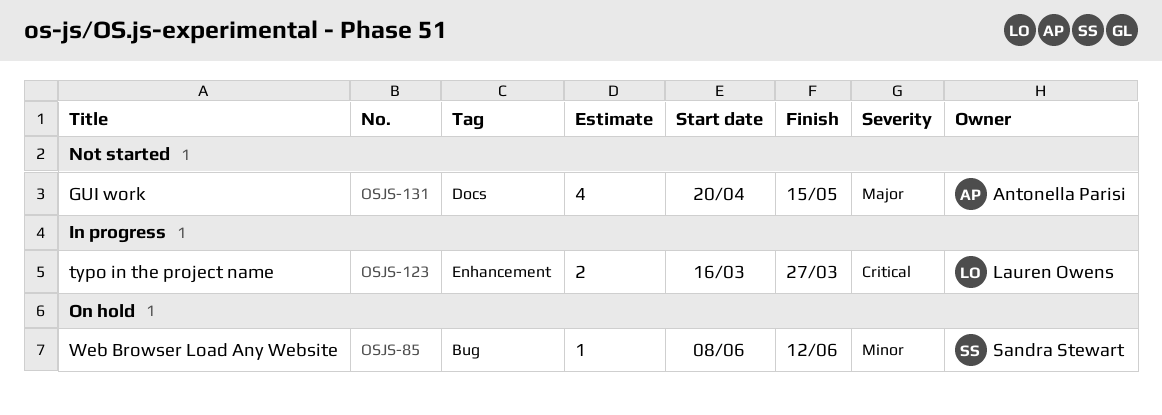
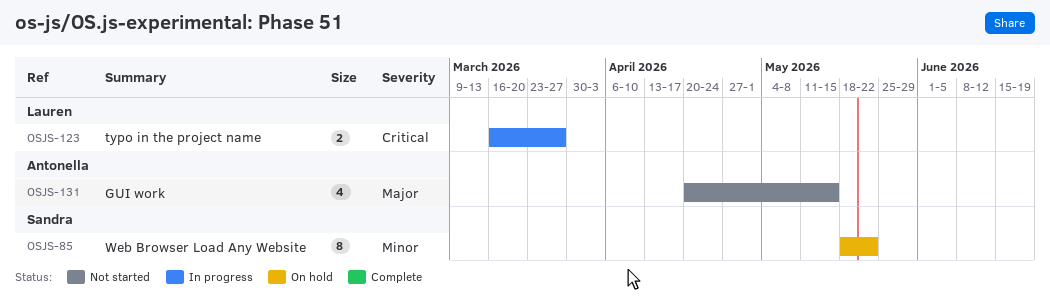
OSJS-85, estimate: 1 -> 8
OSJS-85, start: Jun 8 -> May 18
OSJS-85, due: Jun 12 -> May 22

